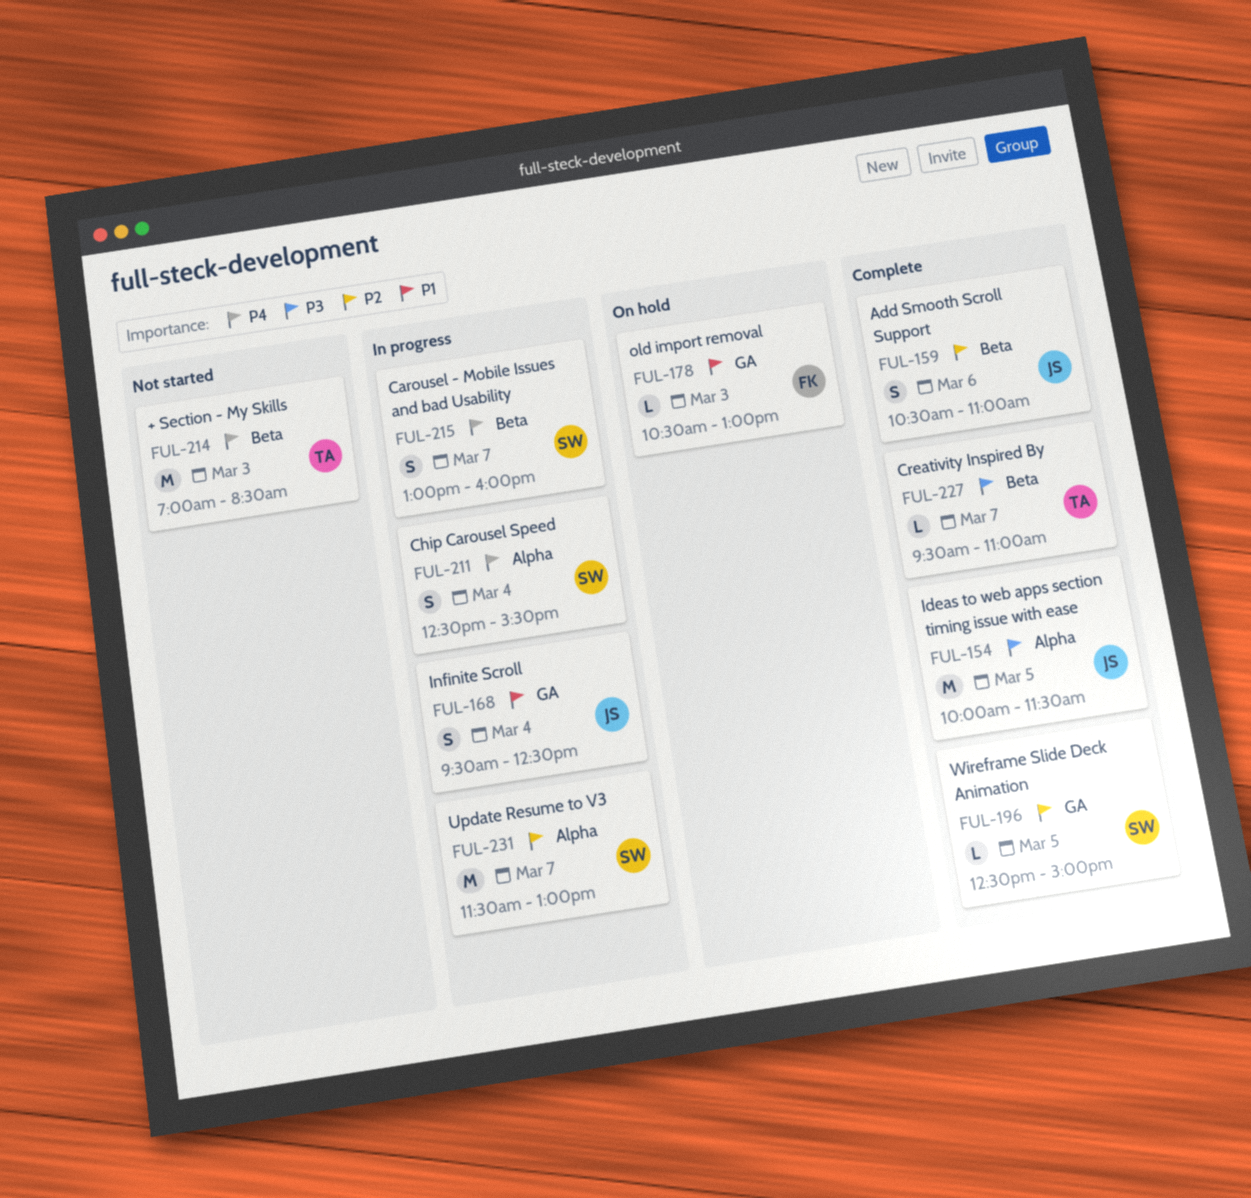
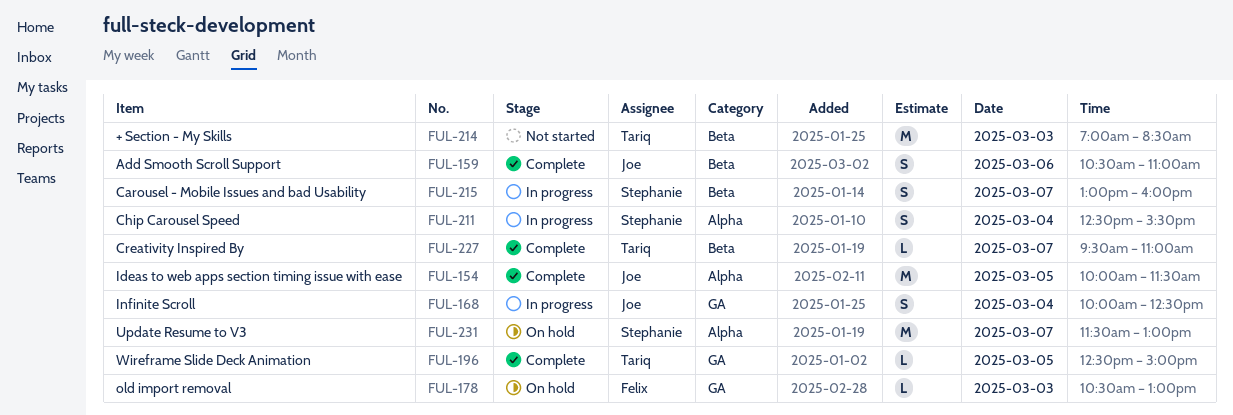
FUL-168, begins: 09:30 -> 10:00
FUL-196, owner: Stephanie -> Tariq
FUL-231, status: In progress -> On hold

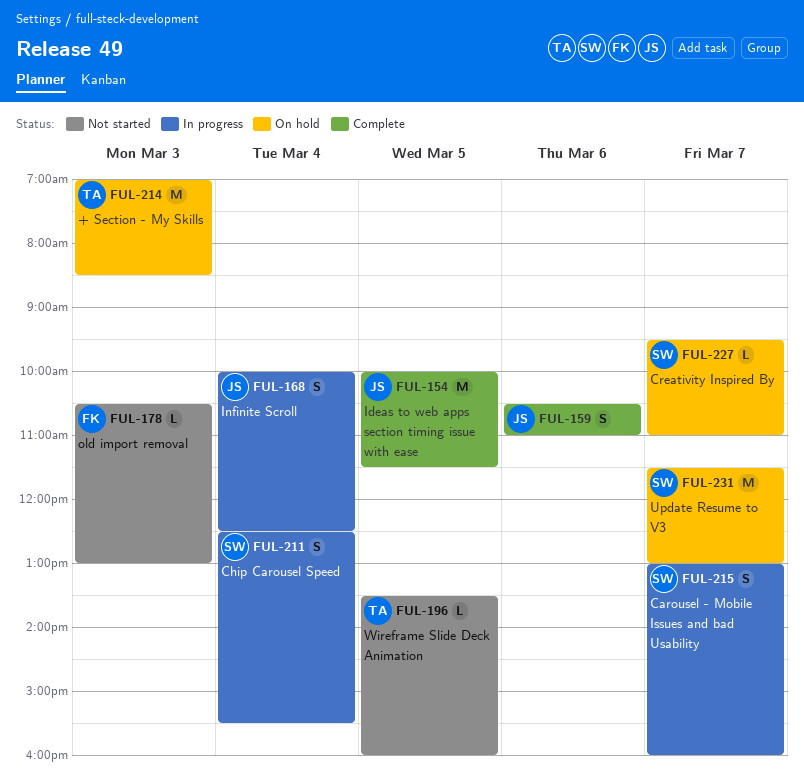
FUL-178, status: On hold -> Not started
FUL-196, status: Complete -> Not started
FUL-196, begins: 12:30 -> 13:30
FUL-196, ends: 15:00 -> 16:00
FUL-214, status: Not started -> On hold
FUL-227, status: Complete -> On hold
FUL-227, owner: Tariq -> Stephanie

